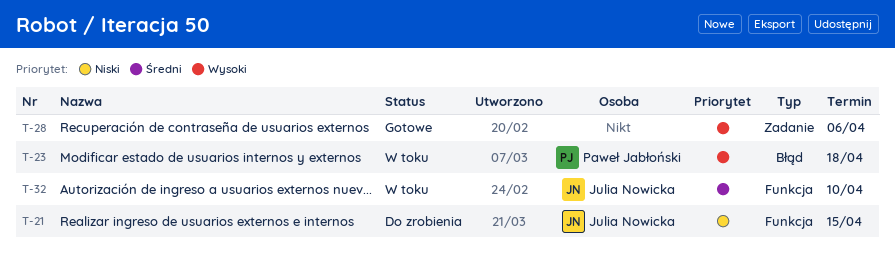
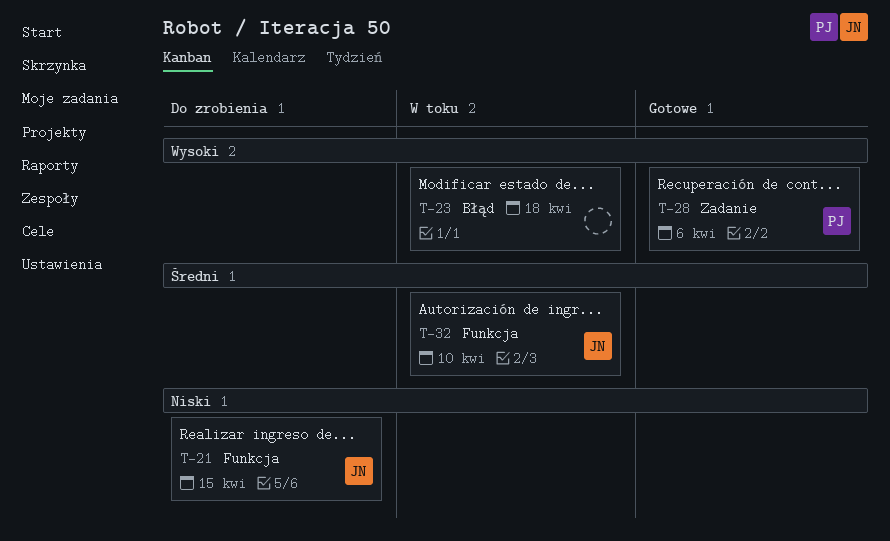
T-23, owner: Paweł Jabłoński -> none
T-28, owner: none -> Paweł Jabłoński

